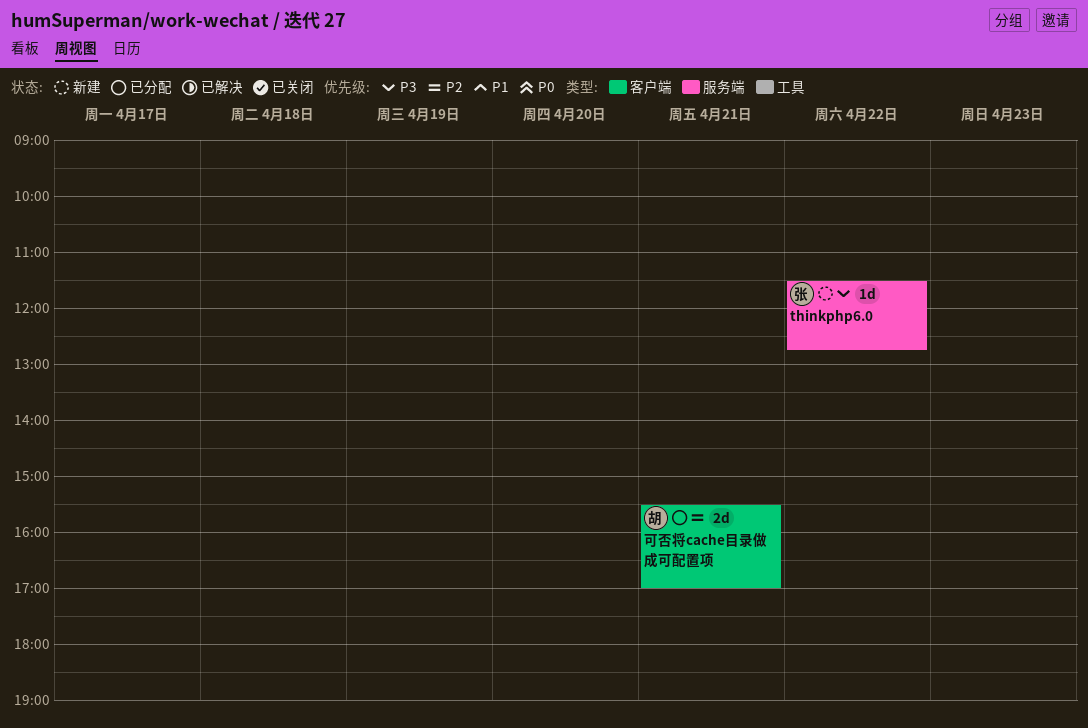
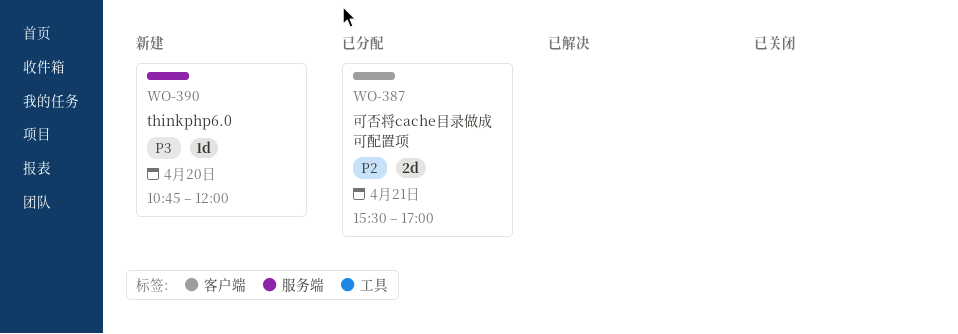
thinkphp6.0, day: Apr 22 -> Apr 20
thinkphp6.0, begins: 11:30 -> 10:45
thinkphp6.0, ends: 12:45 -> 12:00

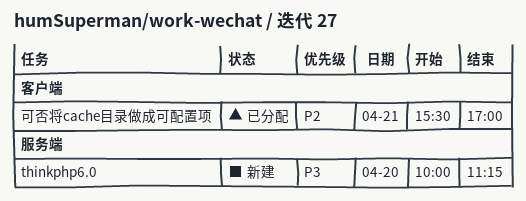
thinkphp6.0, begins: 10:45 -> 10:00
thinkphp6.0, ends: 12:00 -> 11:15

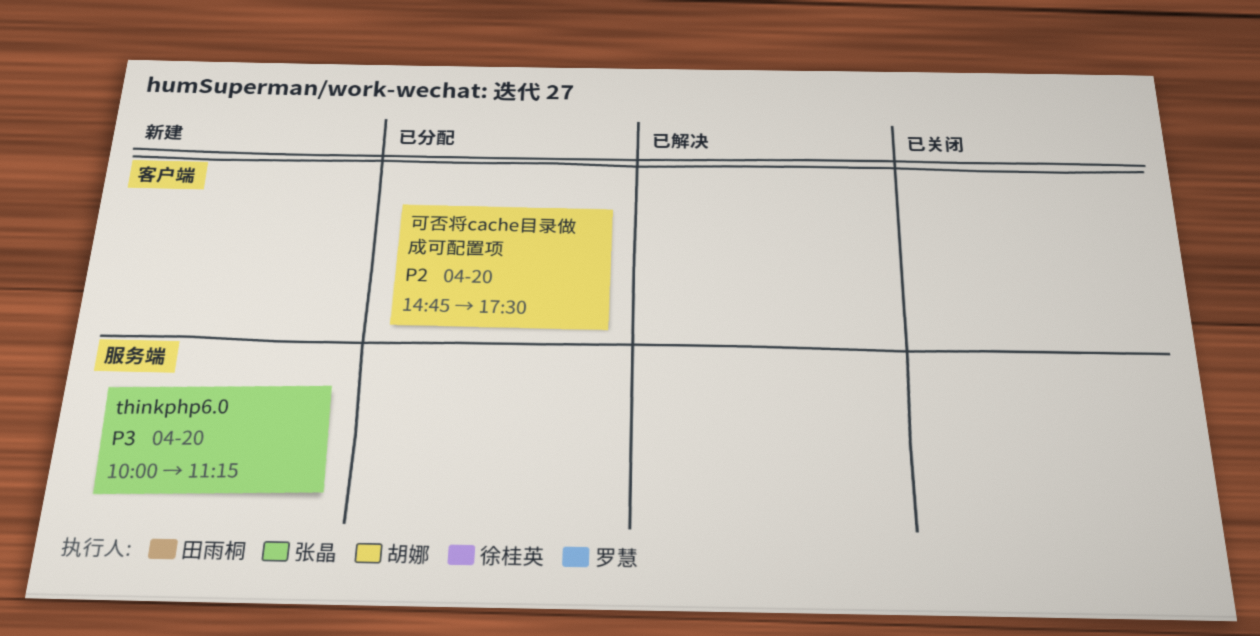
可否将cache目录做成可配置项, day: Apr 21 -> Apr 20
可否将cache目录做成可配置项, begins: 15:30 -> 14:45
可否将cache目录做成可配置项, ends: 17:00 -> 17:30

